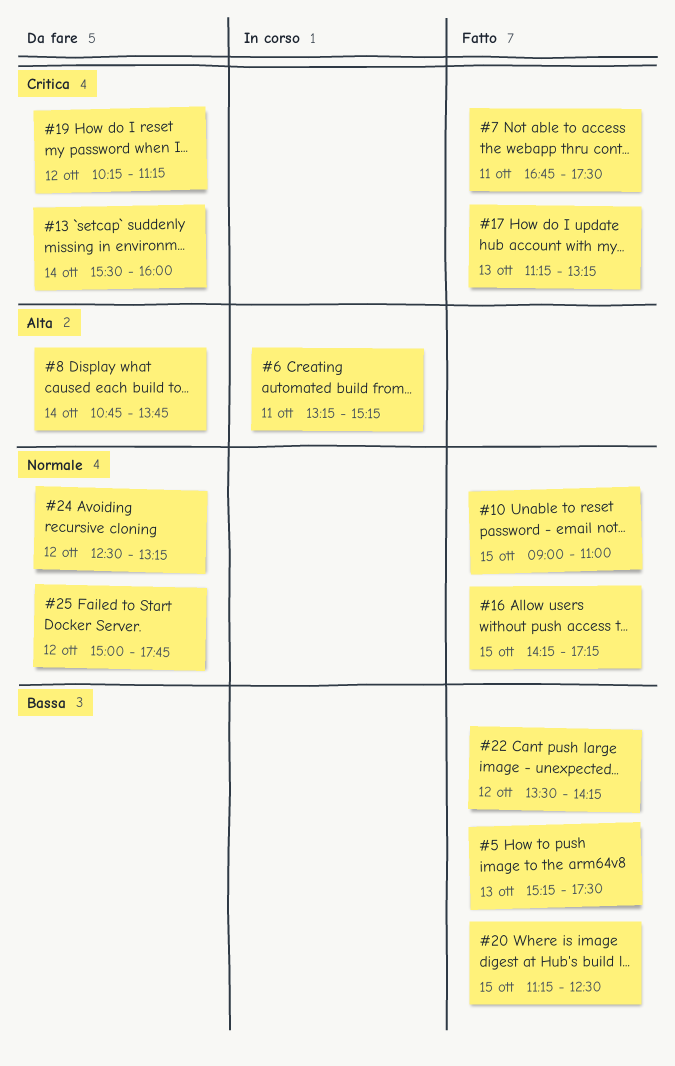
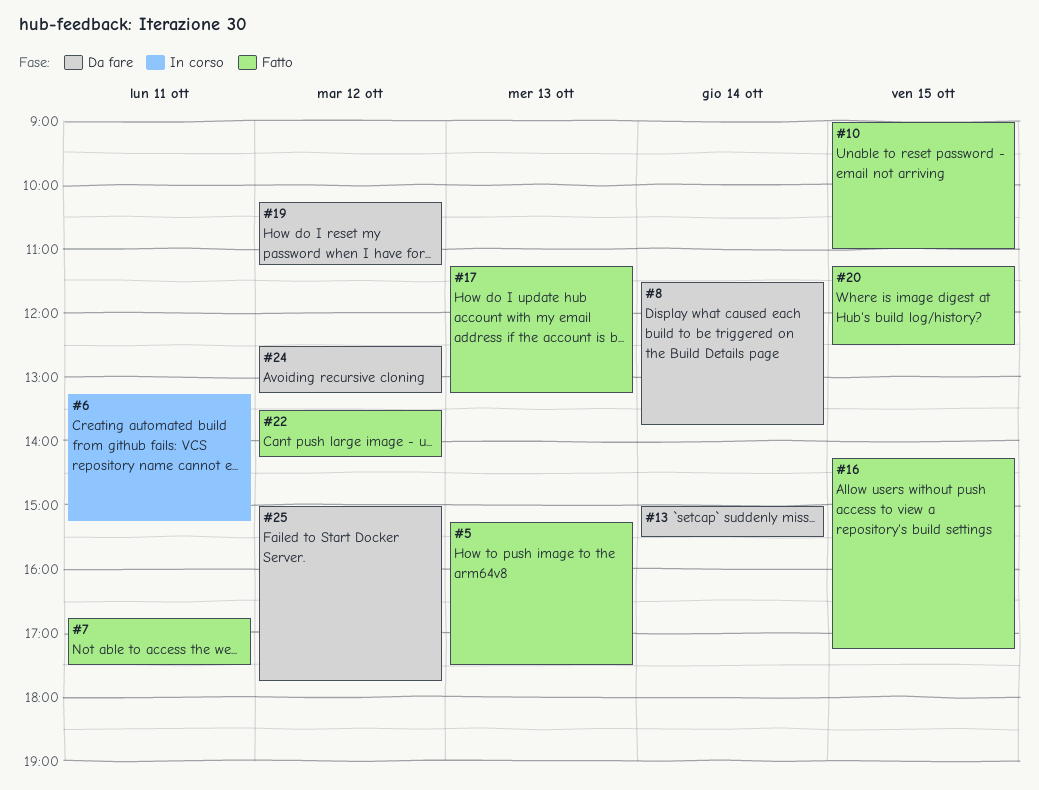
#8, begins: 10:45 -> 11:30
#13, begins: 15:30 -> 15:00
#13, ends: 16:00 -> 15:30

